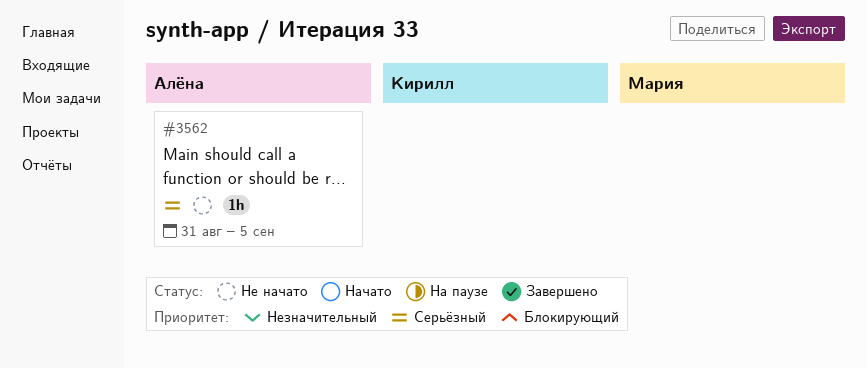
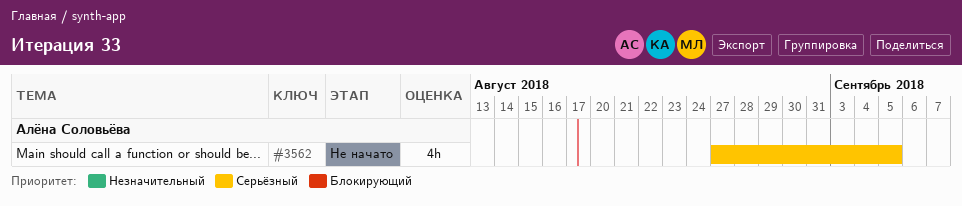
#3562, estimate: 1h -> 4h
#3562, start: Aug 31 -> Aug 27

